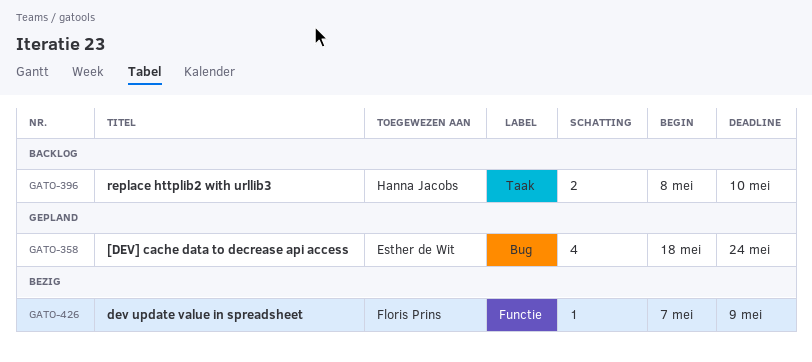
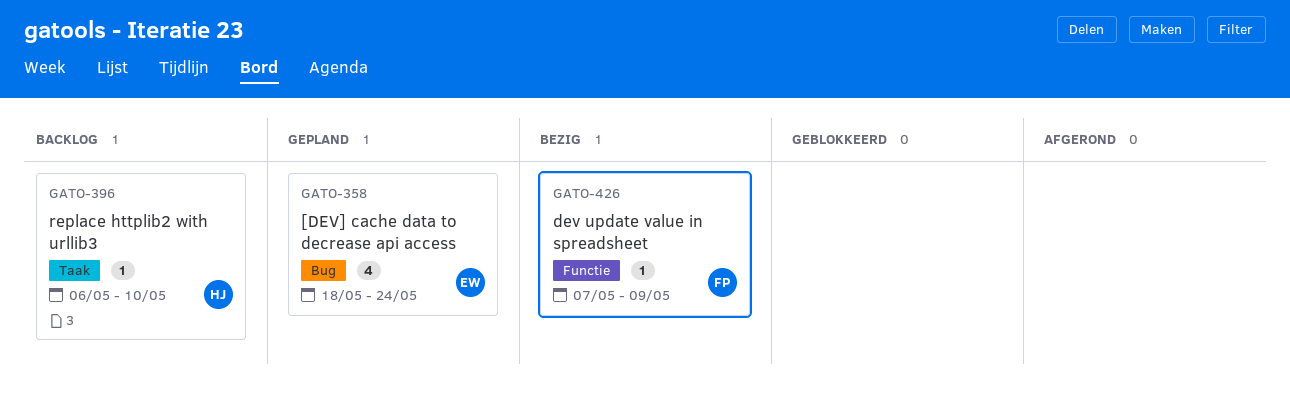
GATO-396, estimate: 2 -> 1
GATO-396, start: May 8 -> May 6

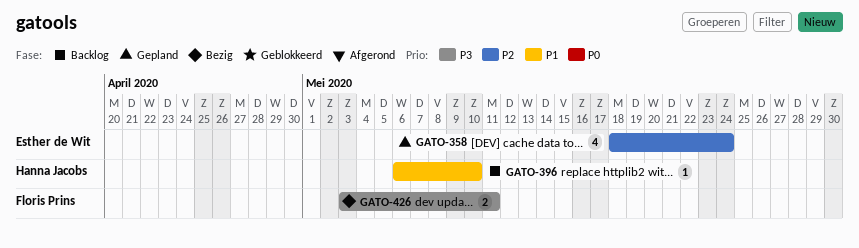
GATO-426, estimate: 1 -> 2
GATO-426, start: May 7 -> May 3
GATO-426, due: May 9 -> May 11

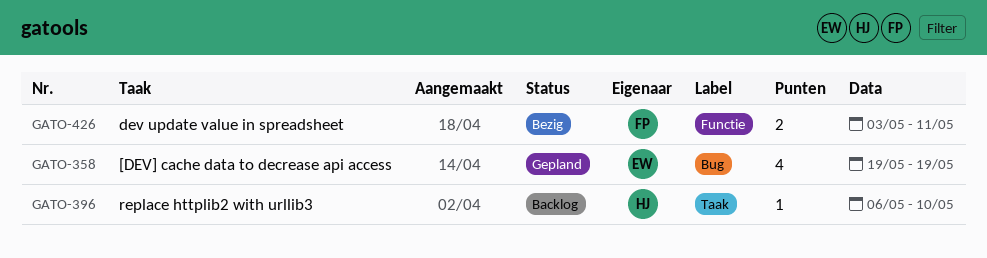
GATO-358, start: May 18 -> May 19
GATO-358, due: May 24 -> May 19

